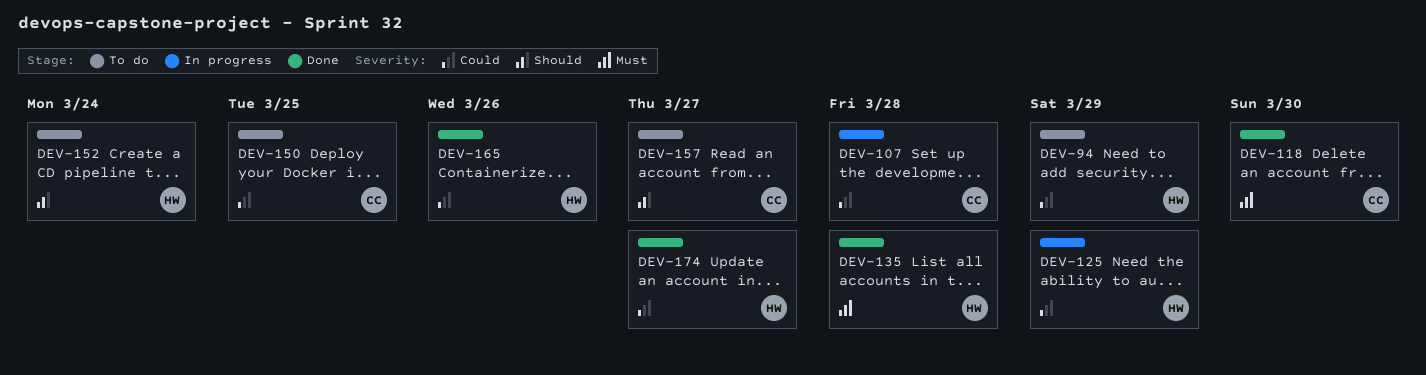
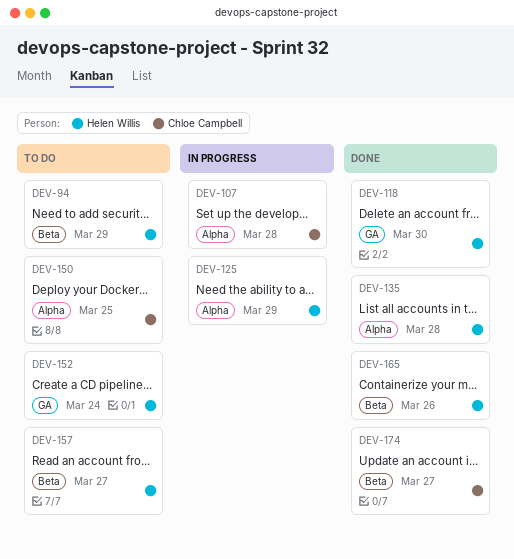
DEV-118, owner: Chloe Campbell -> Helen Willis
DEV-157, owner: Chloe Campbell -> Helen Willis
DEV-174, owner: Helen Willis -> Chloe Campbell

